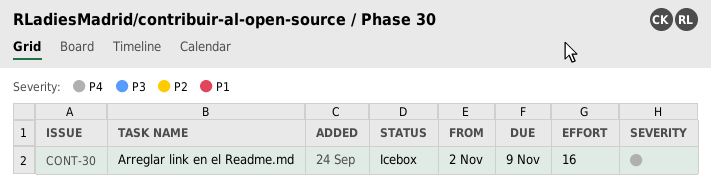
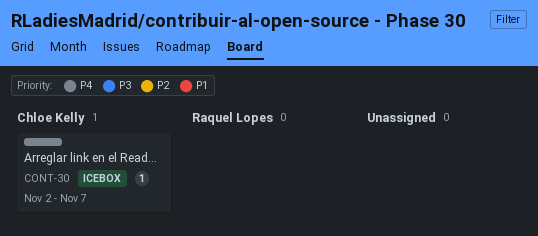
CONT-30, estimate: 16 -> 1
CONT-30, due: Nov 9 -> Nov 7

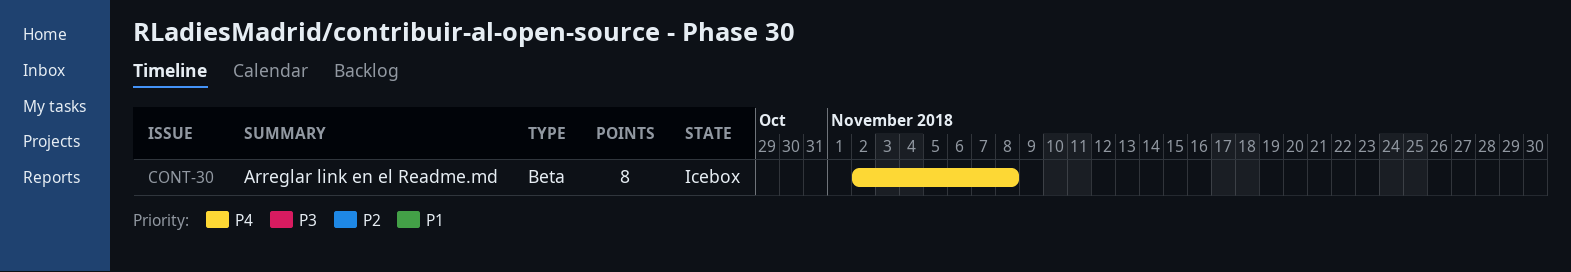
CONT-30, estimate: 1 -> 8
CONT-30, due: Nov 7 -> Nov 8

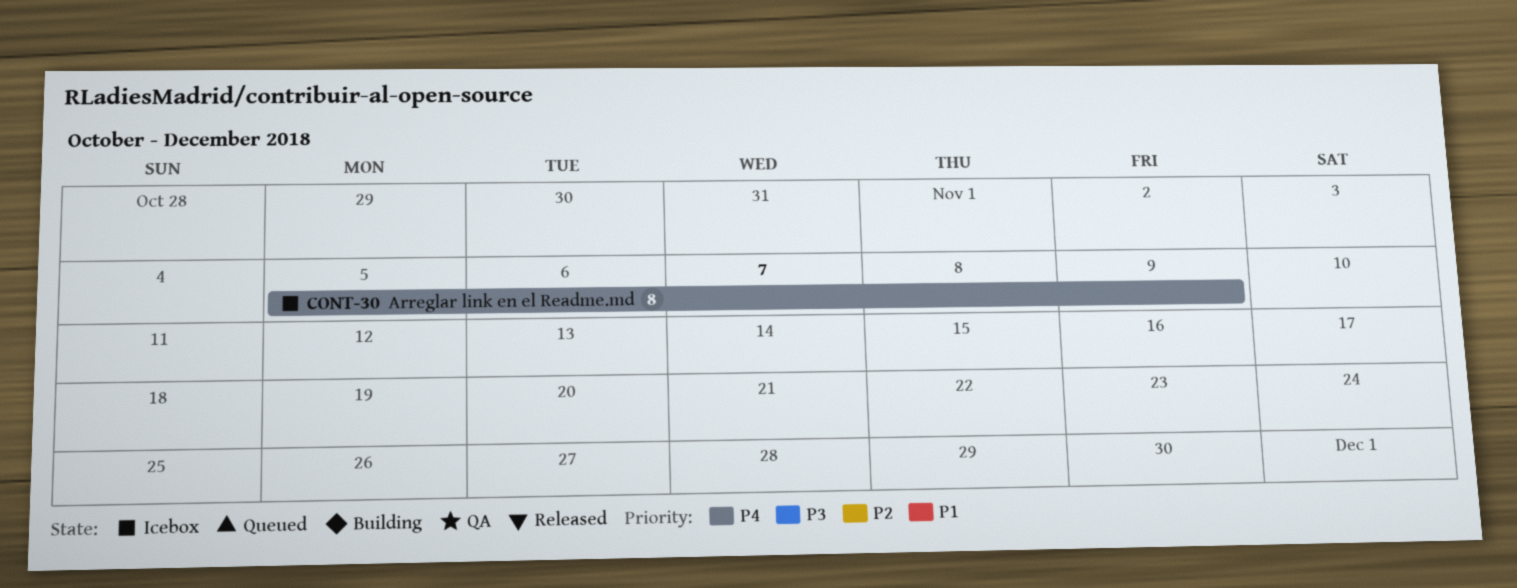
CONT-30, start: Nov 2 -> Nov 5
CONT-30, due: Nov 8 -> Nov 9

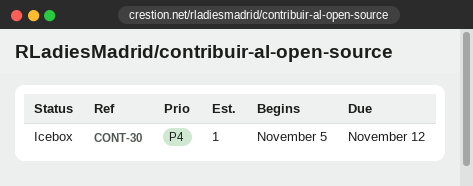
CONT-30, estimate: 8 -> 1
CONT-30, due: Nov 9 -> Nov 12

